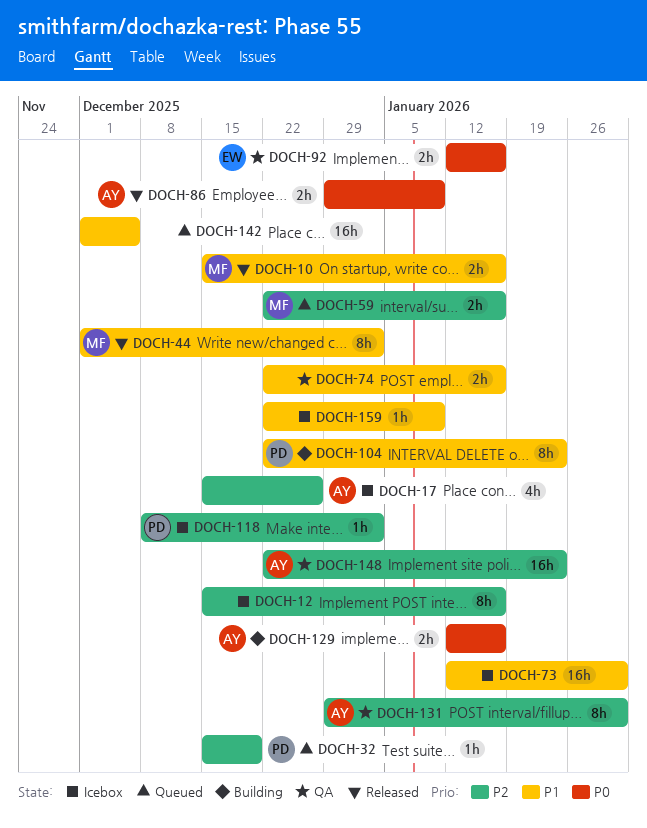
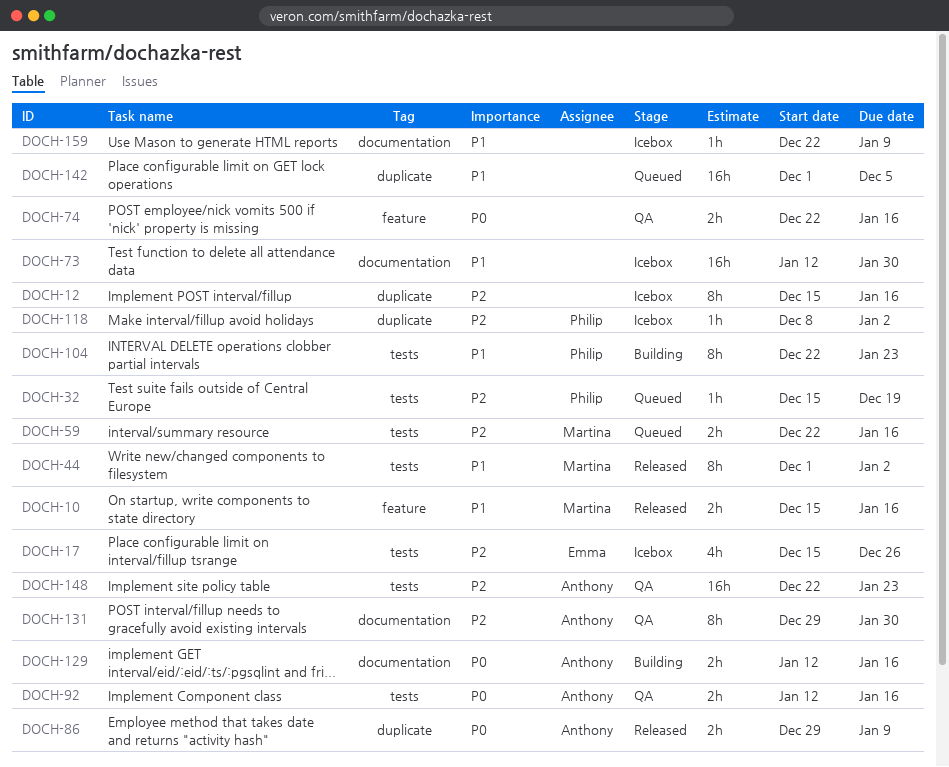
DOCH-17, owner: Anthony -> Emma
DOCH-74, priority: P1 -> P0
DOCH-92, owner: Emma -> Anthony

